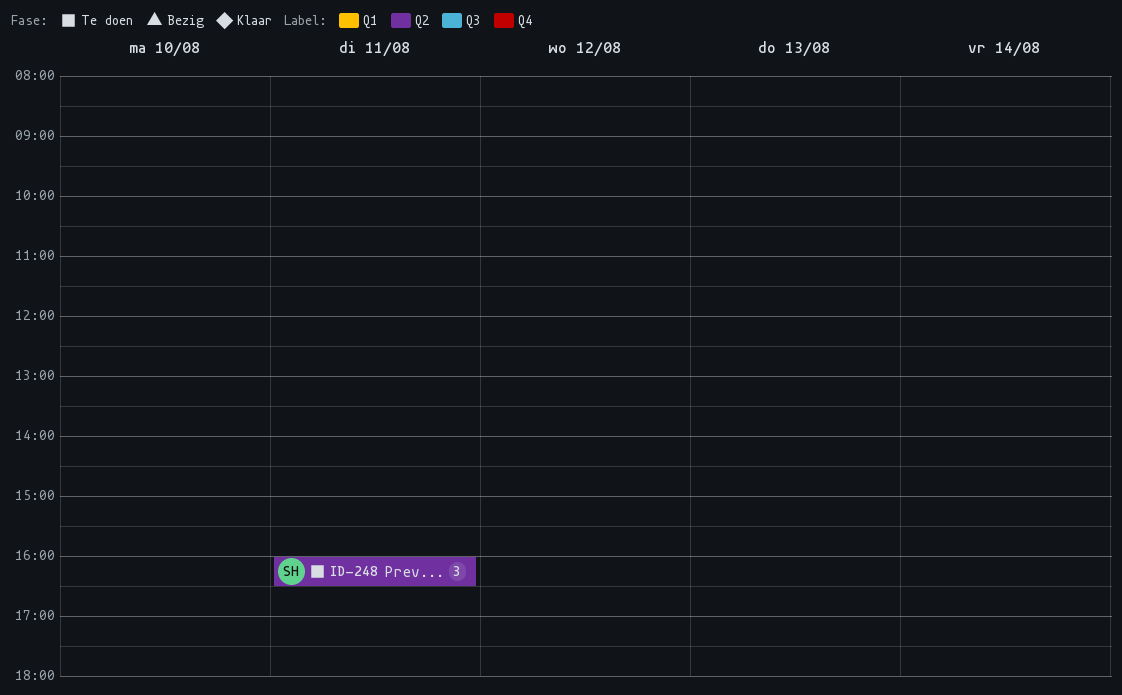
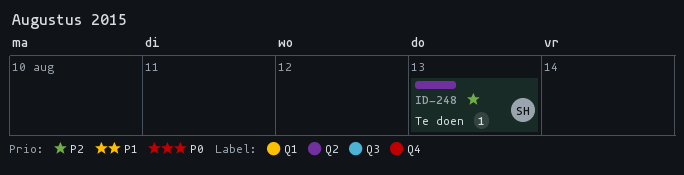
ID-248, estimate: 3 -> 1
ID-248, day: Aug 11 -> Aug 13

